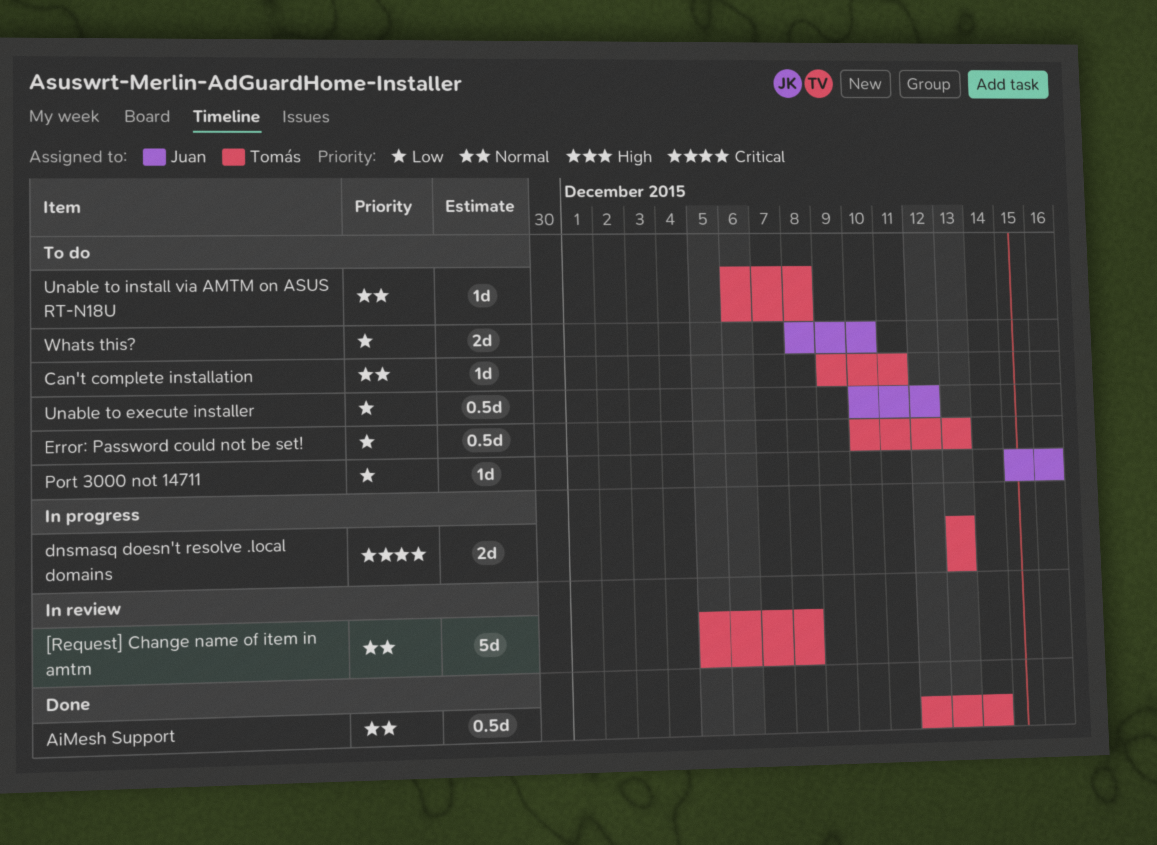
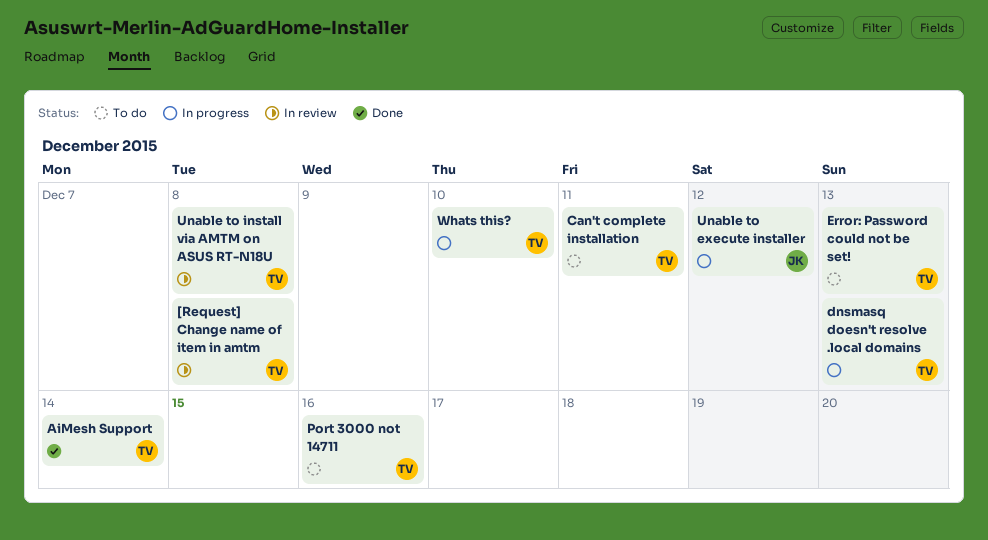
Port 3000 not 14711, owner: Juan -> Tomás
Unable to execute installer, status: To do -> In progress
Unable to install via AMTM on ASUS RT-N18U, status: To do -> In review
Whats this?, status: To do -> In progress
Whats this?, owner: Juan -> Tomás

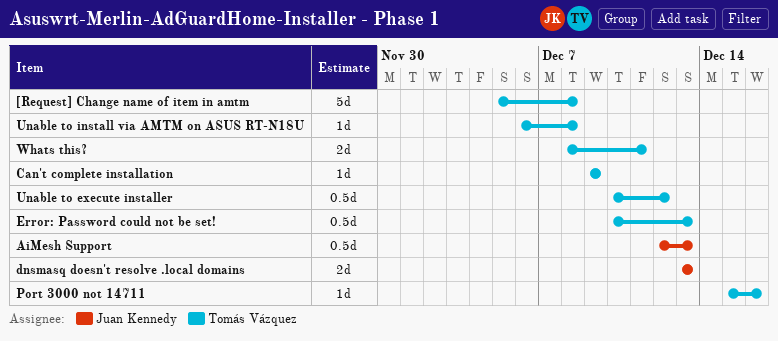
AiMesh Support, owner: Tomás Vázquez -> Juan Kennedy
AiMesh Support, due: Dec 14 -> Dec 13
Can't complete installation, due: Dec 11 -> Dec 9
dnsmasq doesn't resolve .local domains, owner: Tomás Vázquez -> Juan Kennedy
Unable to execute installer, owner: Juan Kennedy -> Tomás Vázquez
Whats this?, due: Dec 10 -> Dec 11

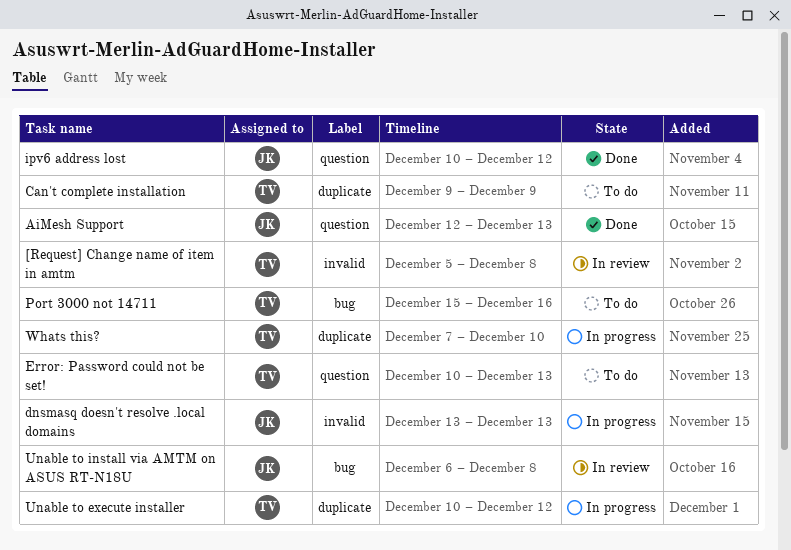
ipv6 address lost: none -> present
Unable to install via AMTM on ASUS RT-N18U, owner: Tomás Vázquez -> Juan Kennedy
Whats this?, start: Dec 8 -> Dec 7
Whats this?, due: Dec 11 -> Dec 10

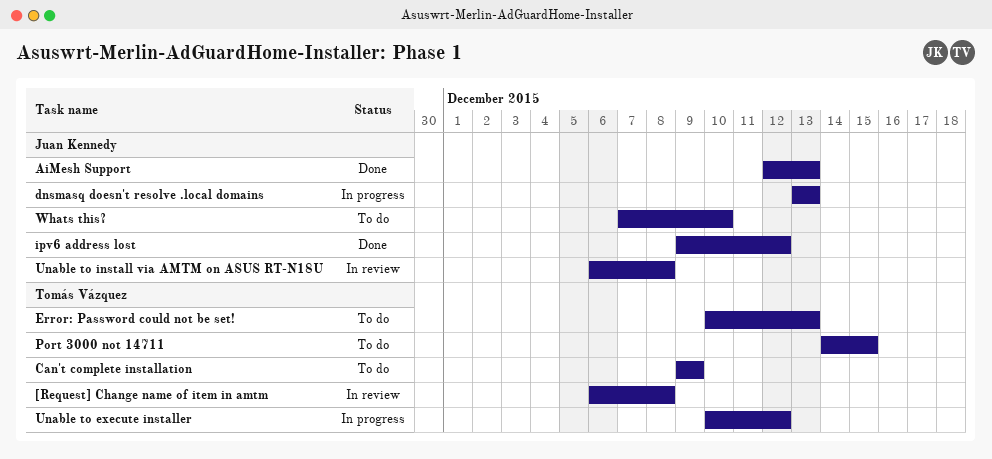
[Request] Change name of item in amtm, start: Dec 5 -> Dec 6
ipv6 address lost, start: Dec 10 -> Dec 9
Port 3000 not 14711, start: Dec 15 -> Dec 14
Port 3000 not 14711, due: Dec 16 -> Dec 15
Whats this?, status: In progress -> To do
Whats this?, owner: Tomás Vázquez -> Juan Kennedy

